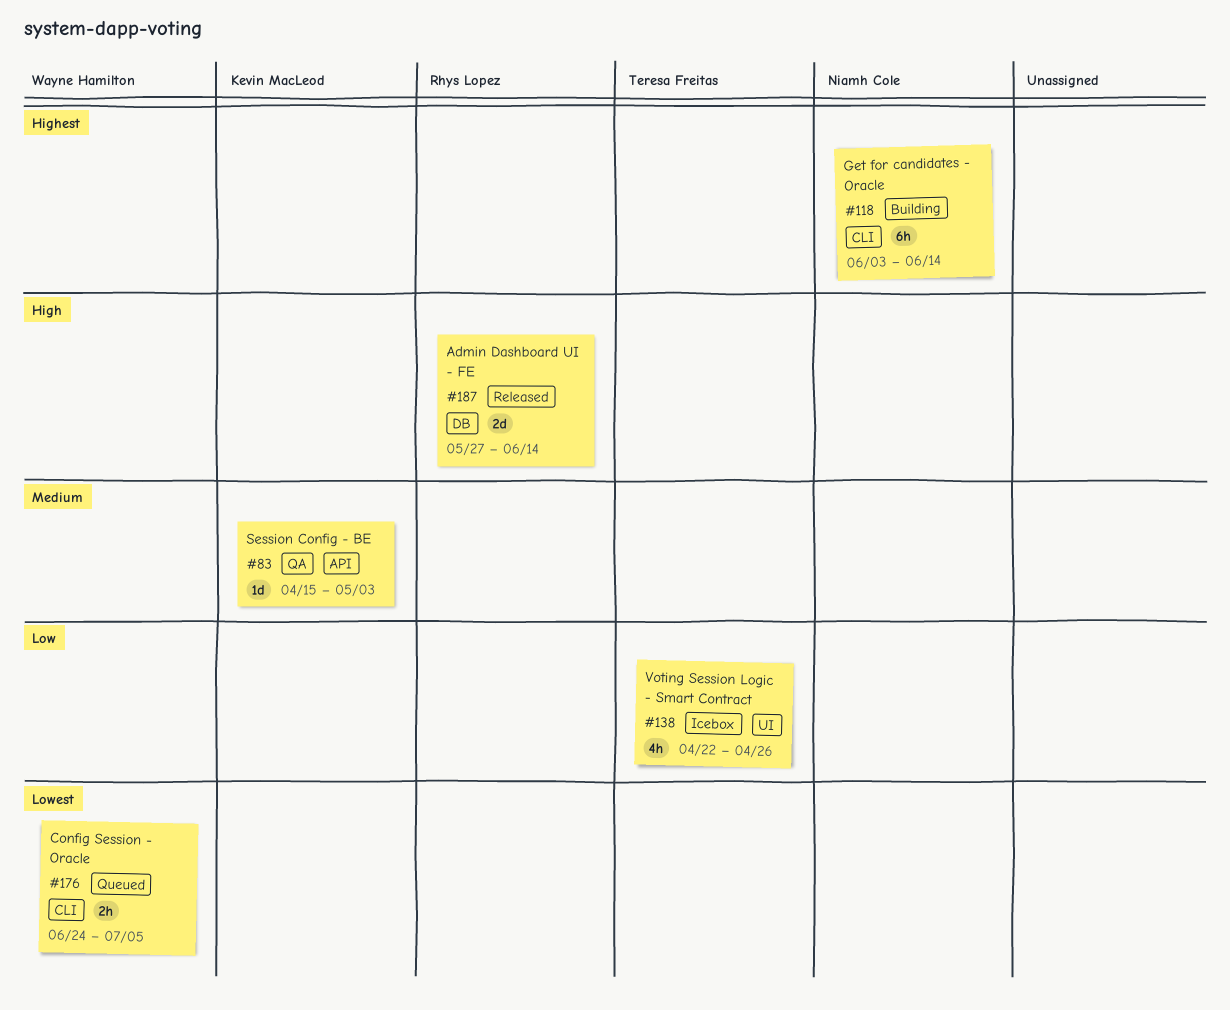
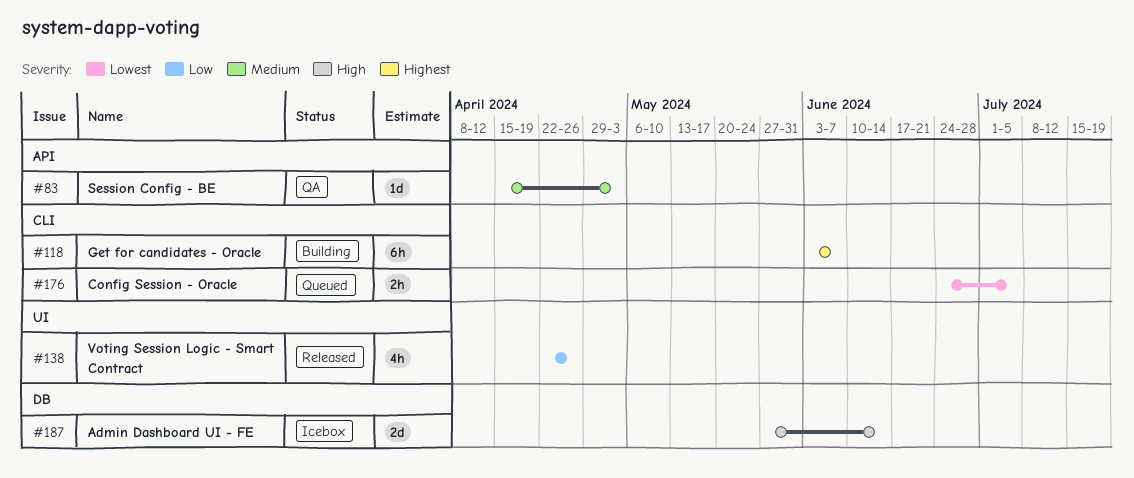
#118, due: Jun 14 -> Jun 7
#138, status: Icebox -> Released
#187, status: Released -> Icebox

